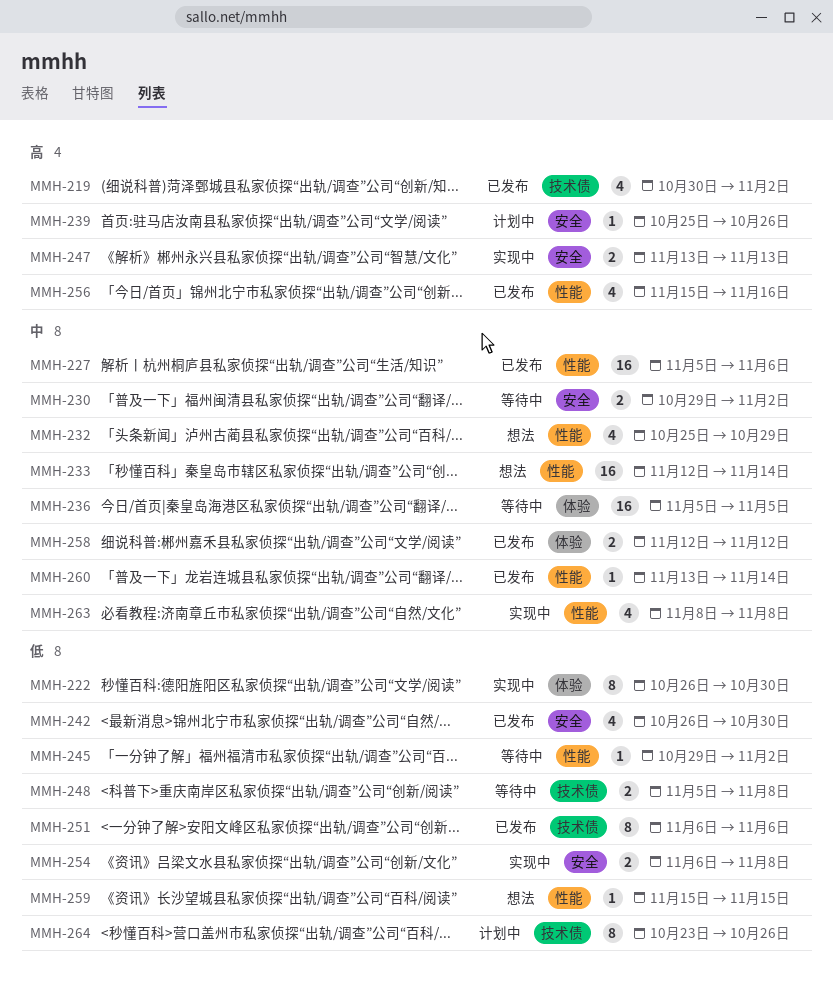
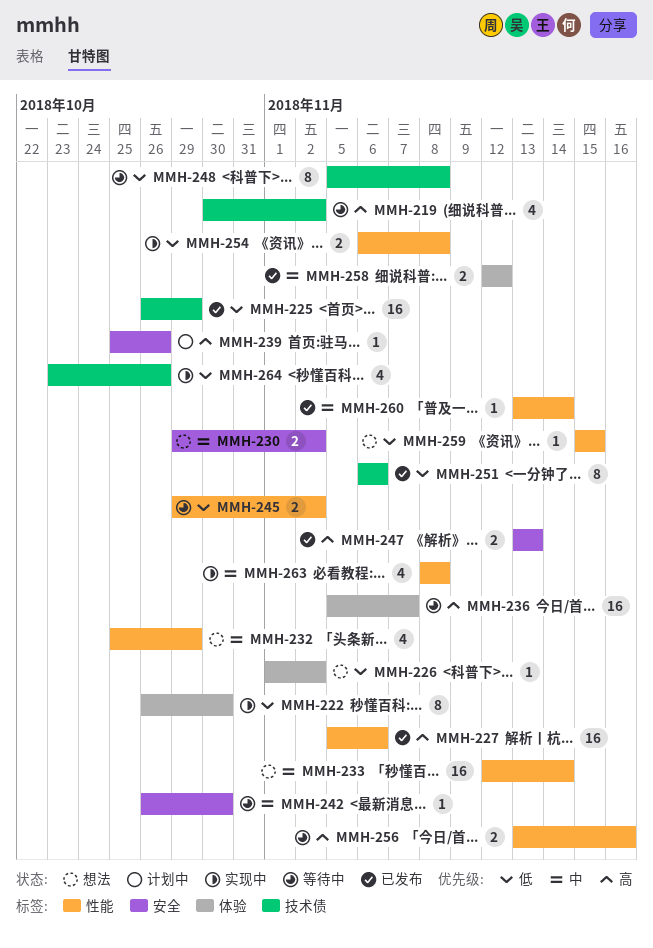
MMH-219, status: 已发布 -> 等待中
MMH-225: none -> present
MMH-226: none -> present
MMH-227, priority: 中 -> 高
MMH-230, status: 等待中 -> 想法
MMH-236, priority: 中 -> 高
MMH-236, due: Nov 5 -> Nov 7
MMH-242, status: 已发布 -> 等待中
MMH-242, priority: 低 -> 中
MMH-242, estimate: 4 -> 1
MMH-245, estimate: 1 -> 2
MMH-247, status: 实现中 -> 已发布
MMH-248, estimate: 2 -> 8
MMH-254, label: 安全 -> 性能
MMH-256, status: 已发布 -> 等待中
MMH-256, estimate: 4 -> 2
MMH-256, start: Nov 15 -> Nov 13
MMH-264, status: 计划中 -> 实现中
MMH-264, estimate: 8 -> 4

